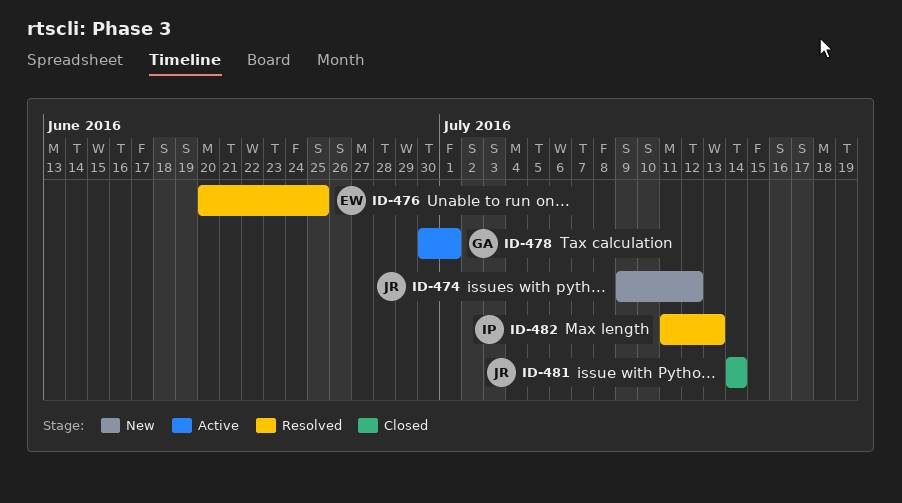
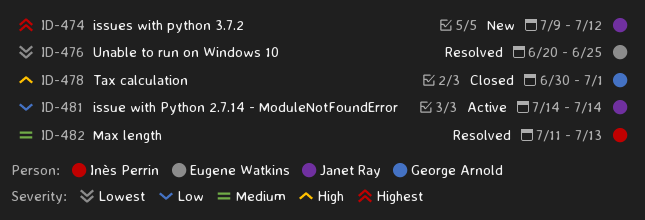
ID-478, status: Active -> Closed
ID-481, status: Closed -> Active

